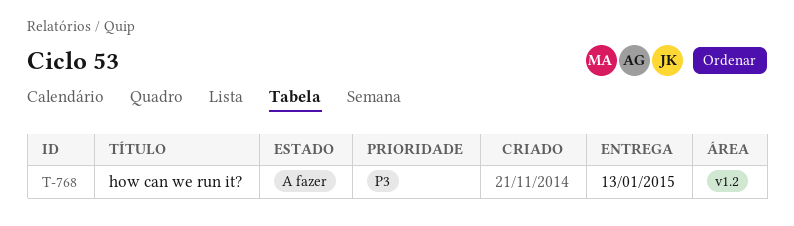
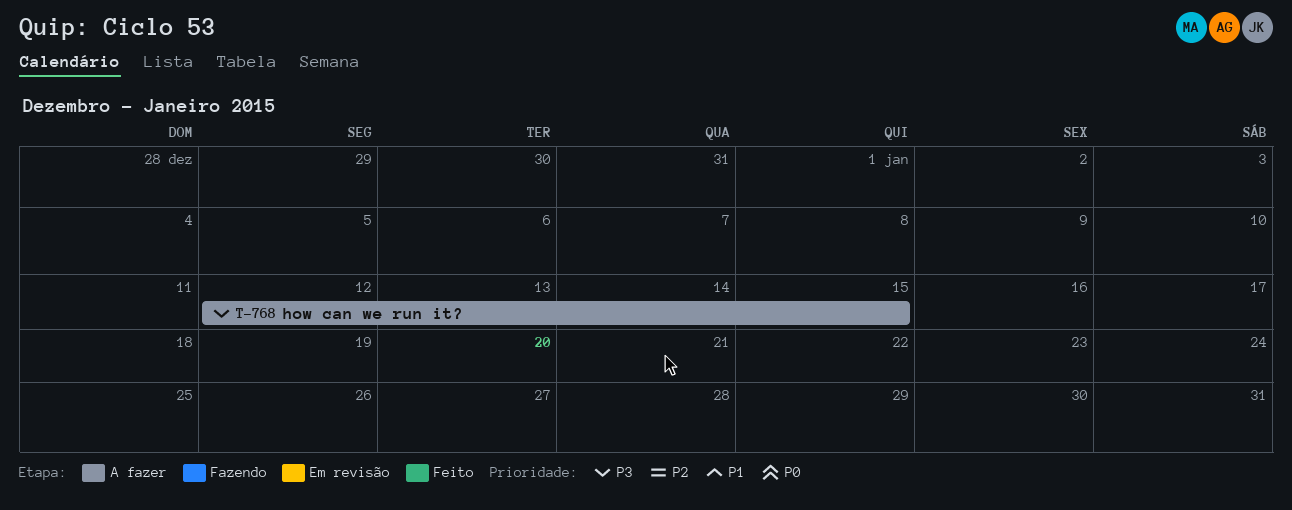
T-768, due: Jan 13 -> Jan 15

